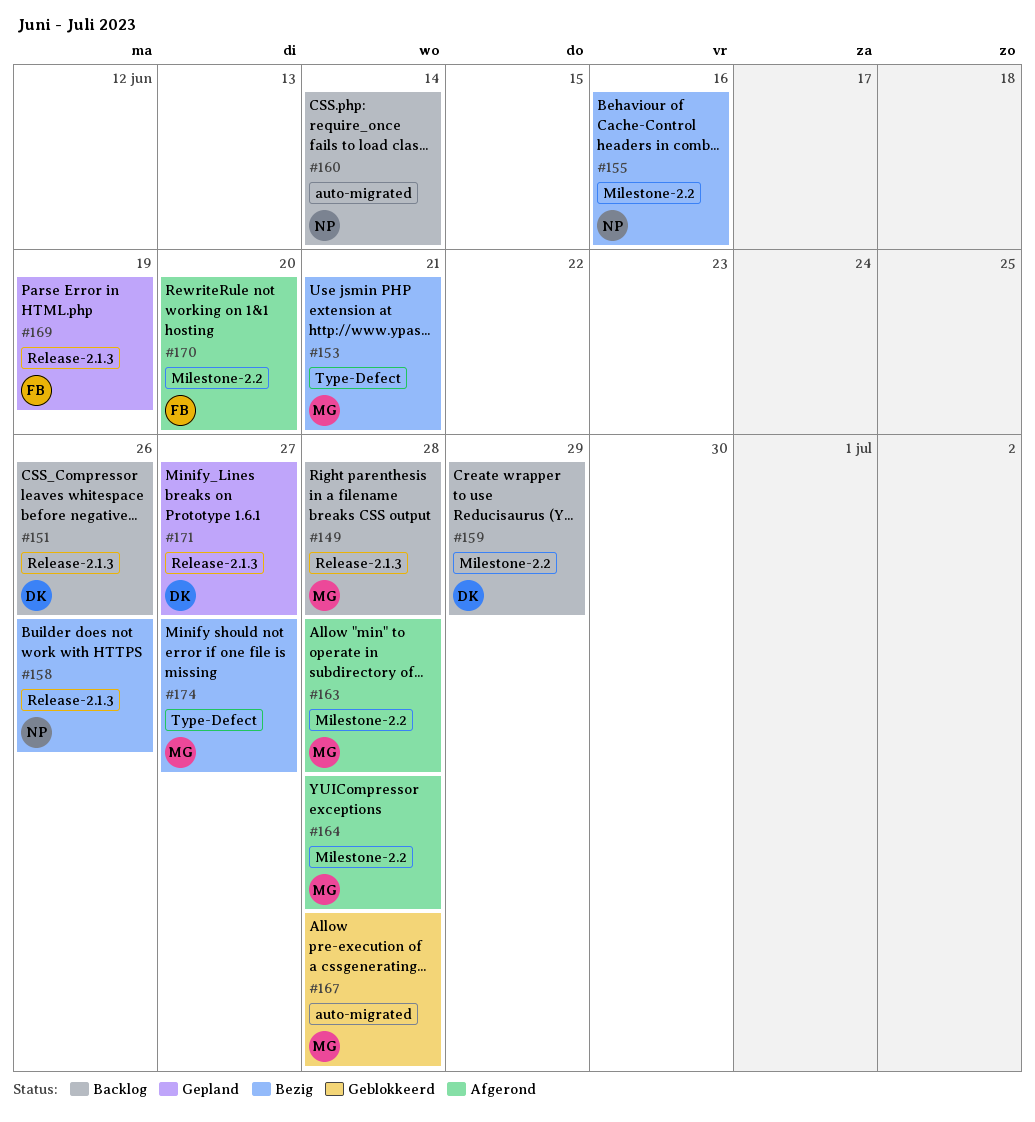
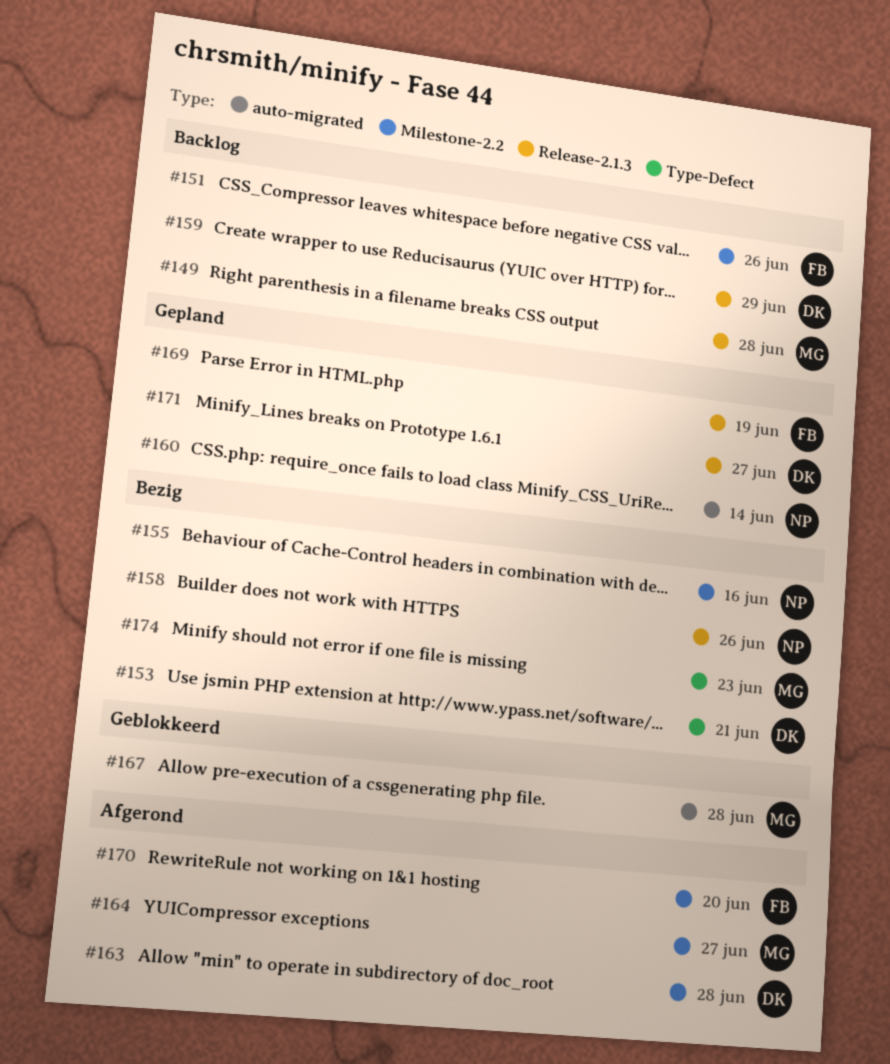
#151, owner: DK -> FB
#151, label: Release-2.1.3 -> Milestone-2.2
#153, owner: MG -> DK
#159, label: Milestone-2.2 -> Release-2.1.3
#160, status: Backlog -> Gepland
#163, owner: MG -> DK
#164, due: Jun 28 -> Jun 27
#174, due: Jun 27 -> Jun 23

